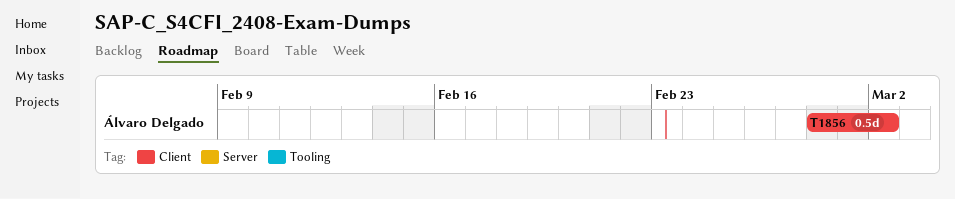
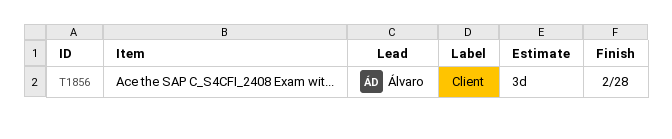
T1856, estimate: 0.5d -> 3d
T1856, due: Mar 2 -> Feb 28

